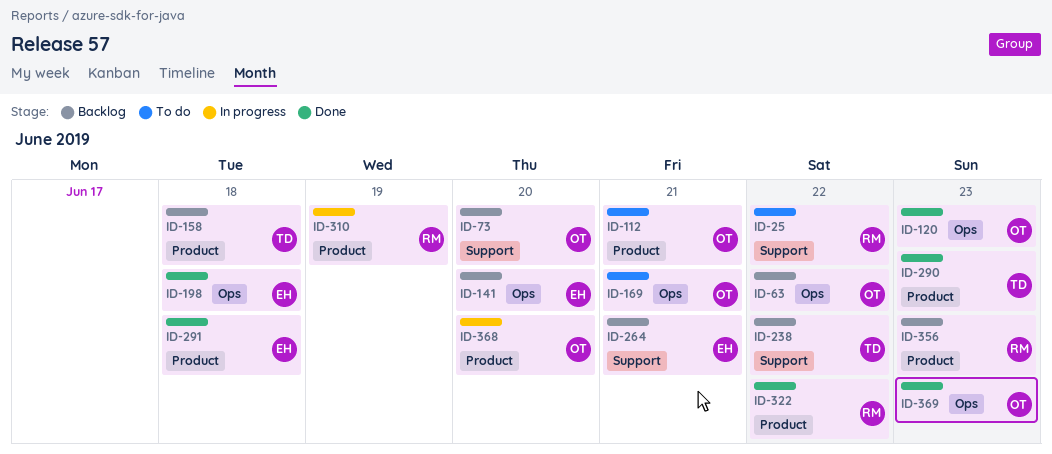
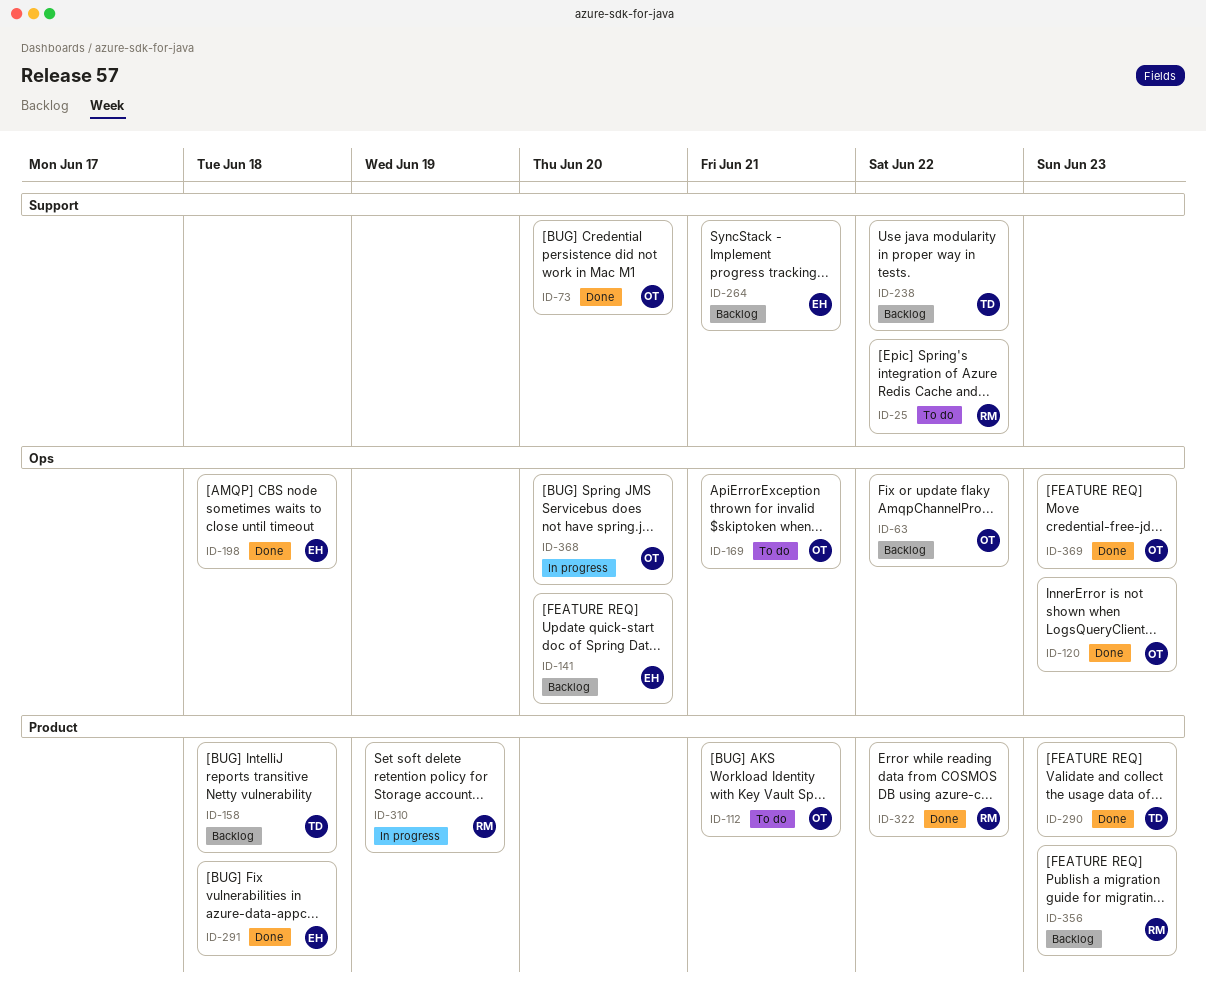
ID-73, status: Backlog -> Done
ID-368, label: Product -> Ops

